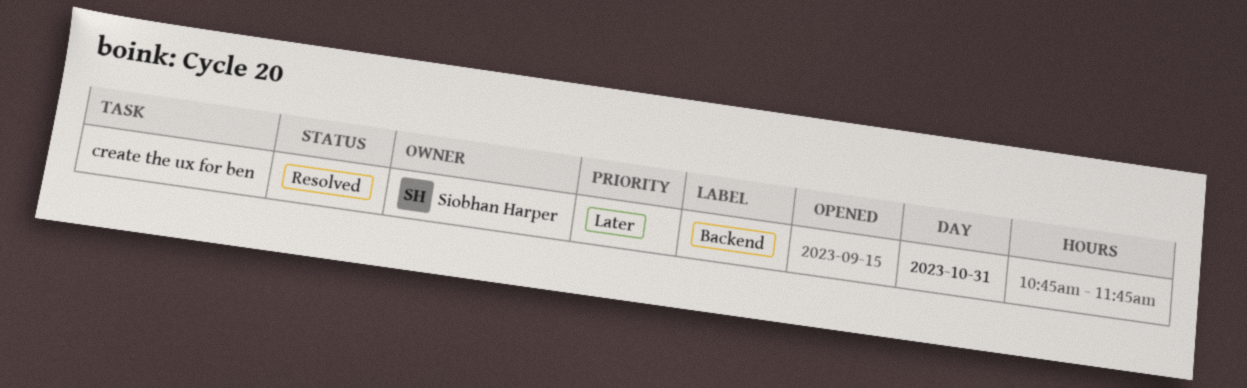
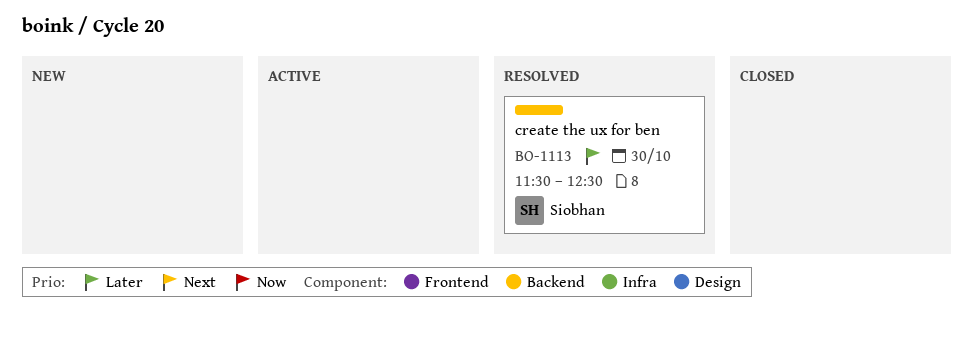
create the ux for ben, day: Oct 31 -> Oct 30
create the ux for ben, begins: 10:45 -> 11:30
create the ux for ben, ends: 11:45 -> 12:30

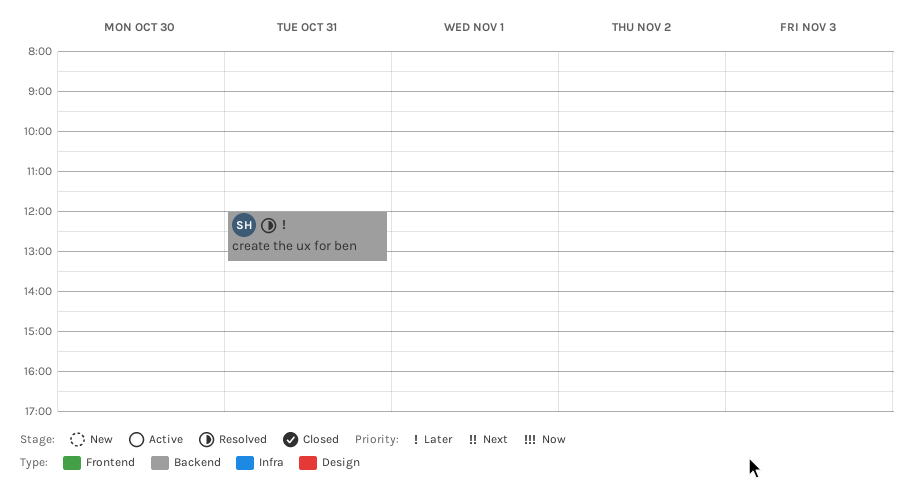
create the ux for ben, day: Oct 30 -> Oct 31
create the ux for ben, begins: 11:30 -> 12:00
create the ux for ben, ends: 12:30 -> 13:15

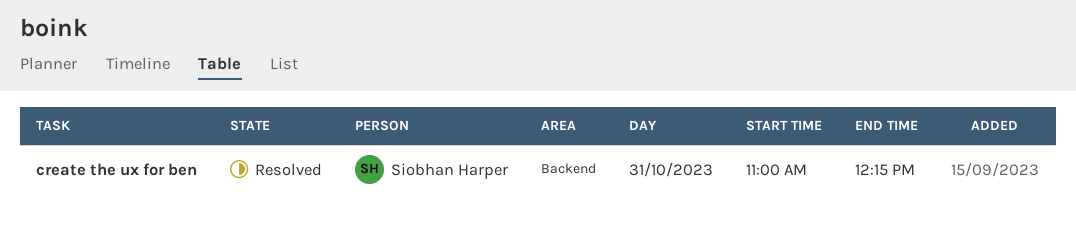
create the ux for ben, begins: 12:00 -> 11:00
create the ux for ben, ends: 13:15 -> 12:15

